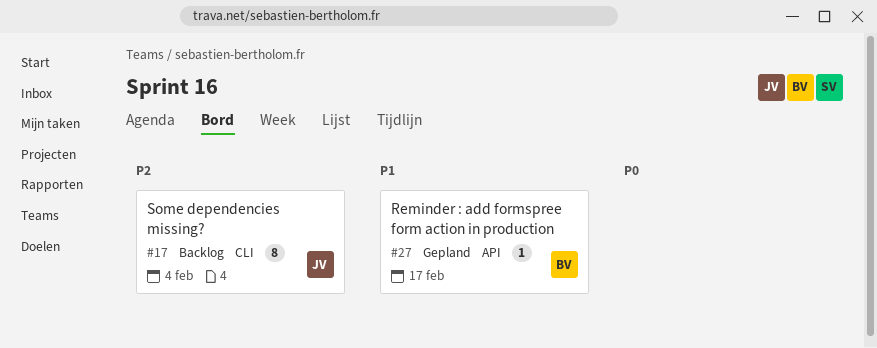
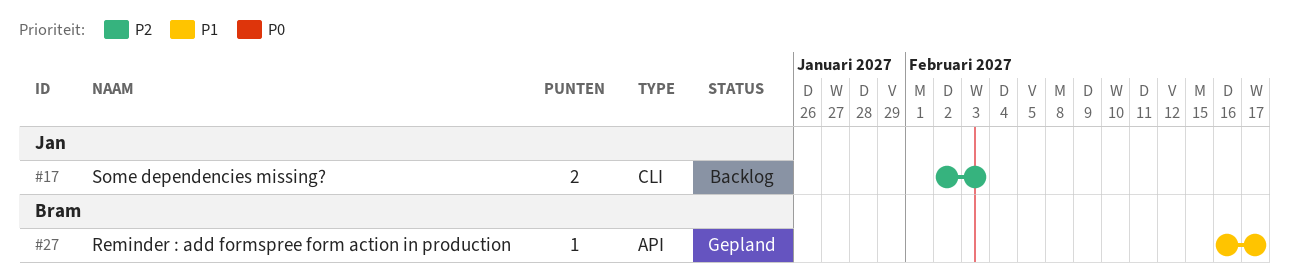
#17, estimate: 8 -> 2
#17, due: Feb 4 -> Feb 3

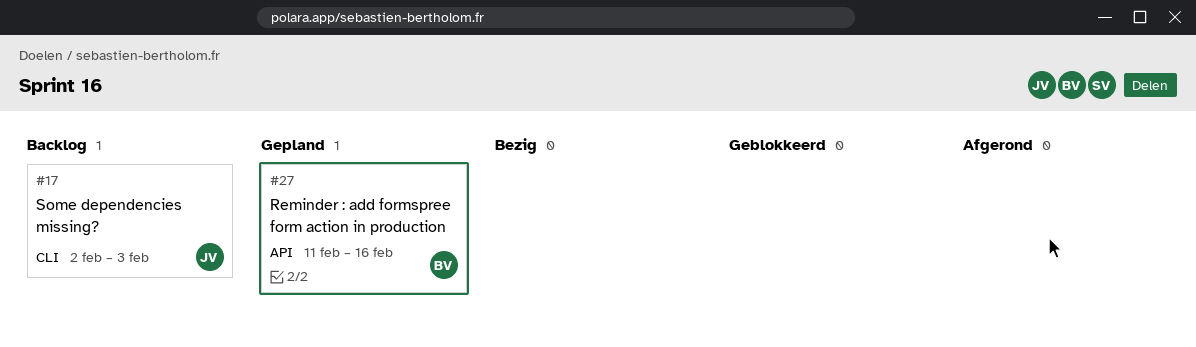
#27, start: Feb 16 -> Feb 11
#27, due: Feb 17 -> Feb 16

